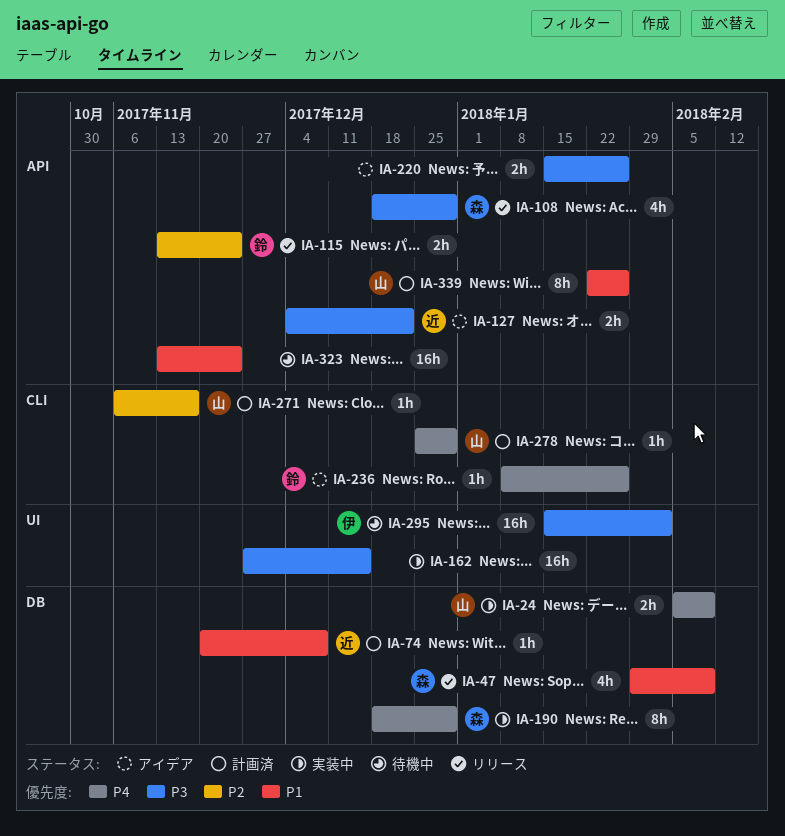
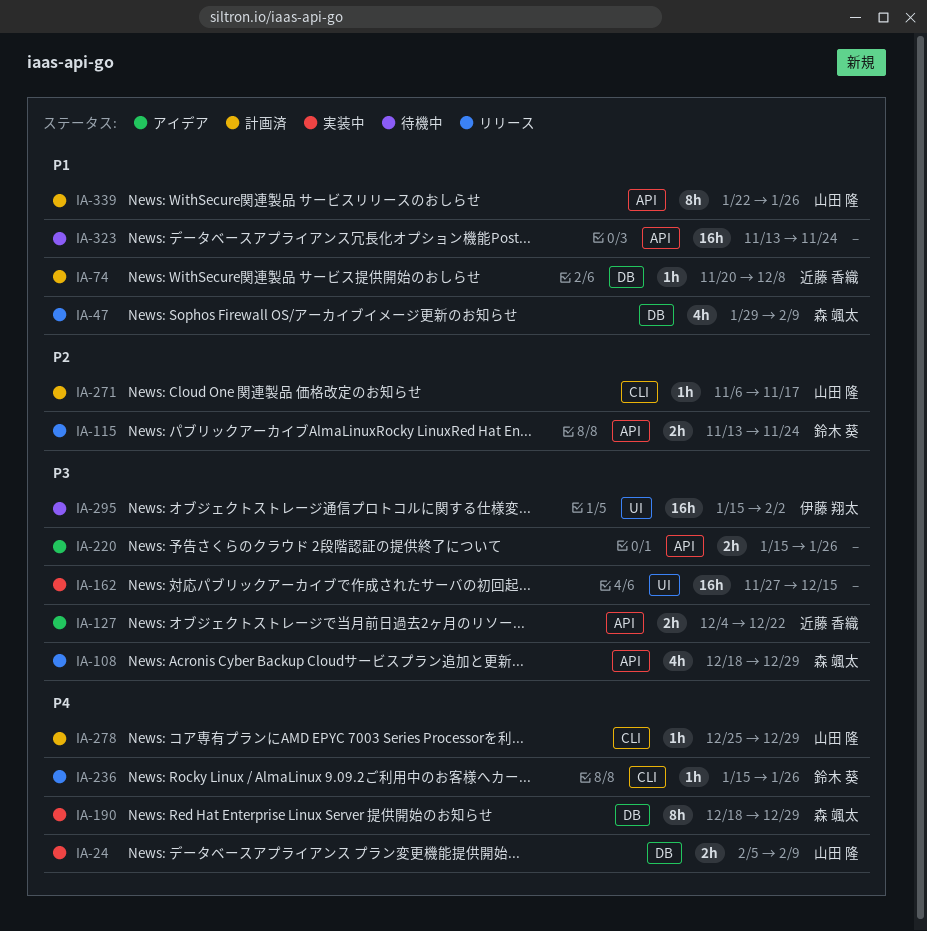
IA-236, status: アイデア -> リリース
IA-236, start: Jan 8 -> Jan 15

